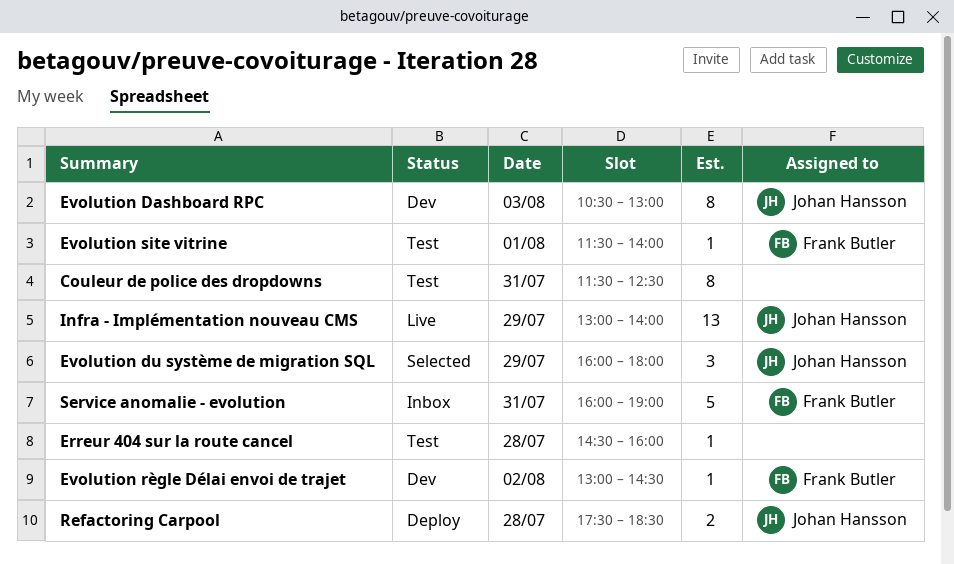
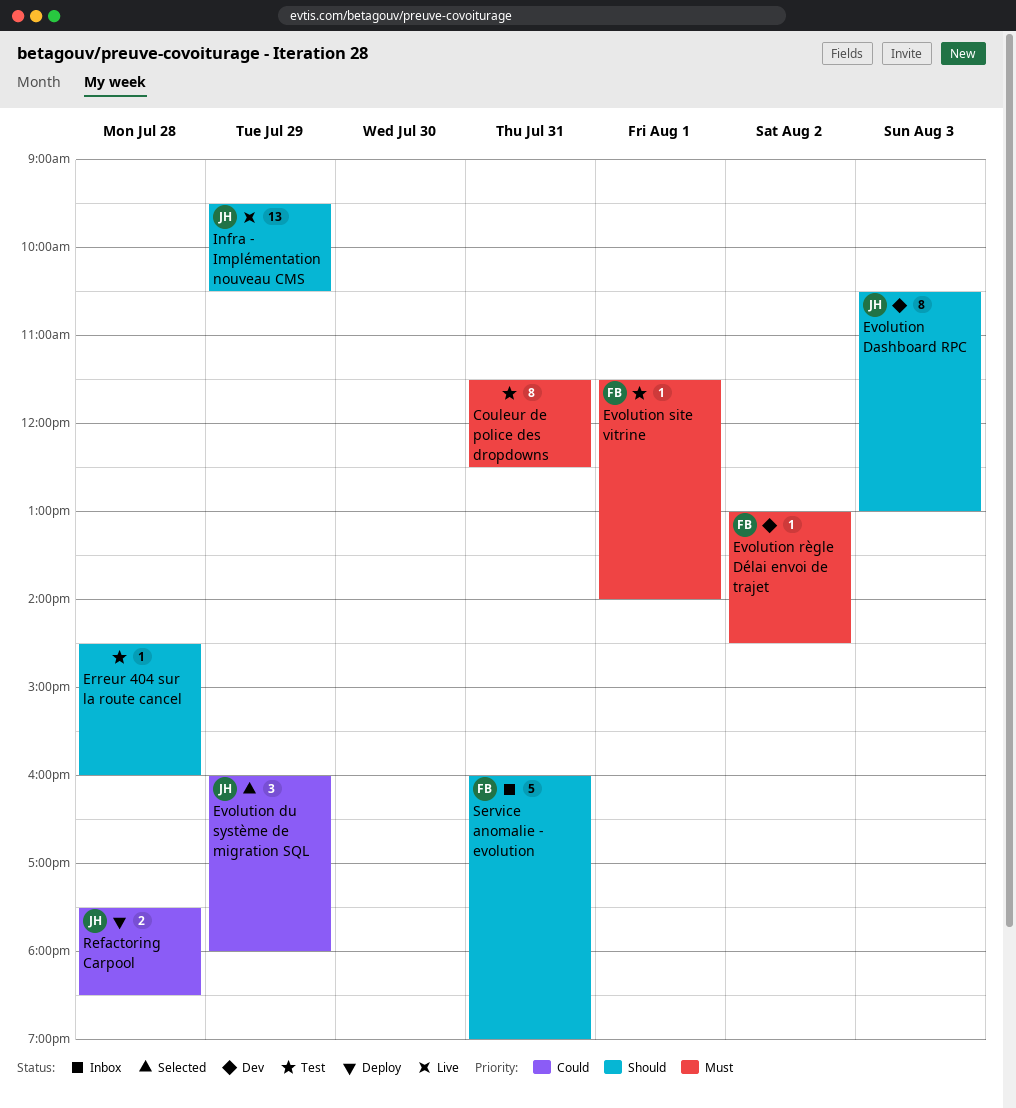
Infra - Implémentation nouveau CMS, begins: 13:00 -> 09:30
Infra - Implémentation nouveau CMS, ends: 14:00 -> 10:30

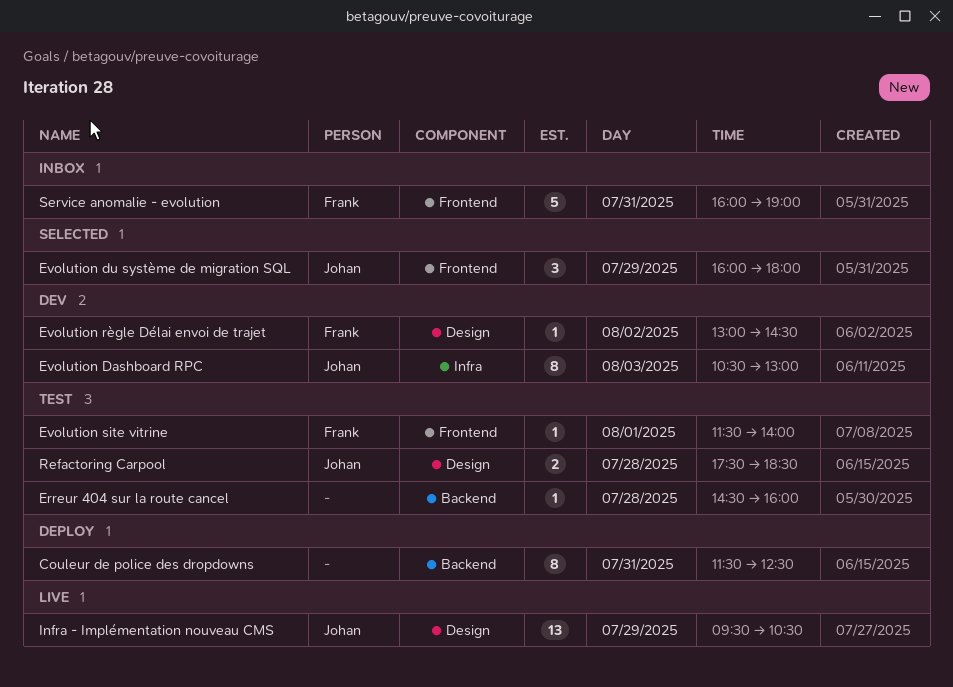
Couleur de police des dropdowns, status: Test -> Deploy
Refactoring Carpool, status: Deploy -> Test

